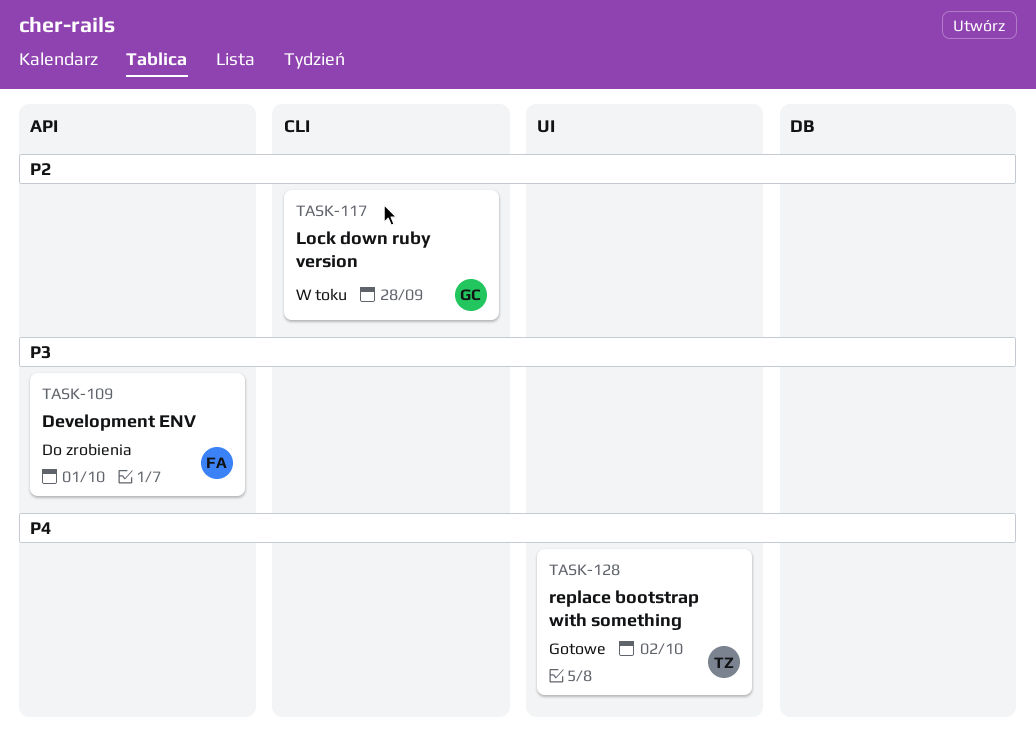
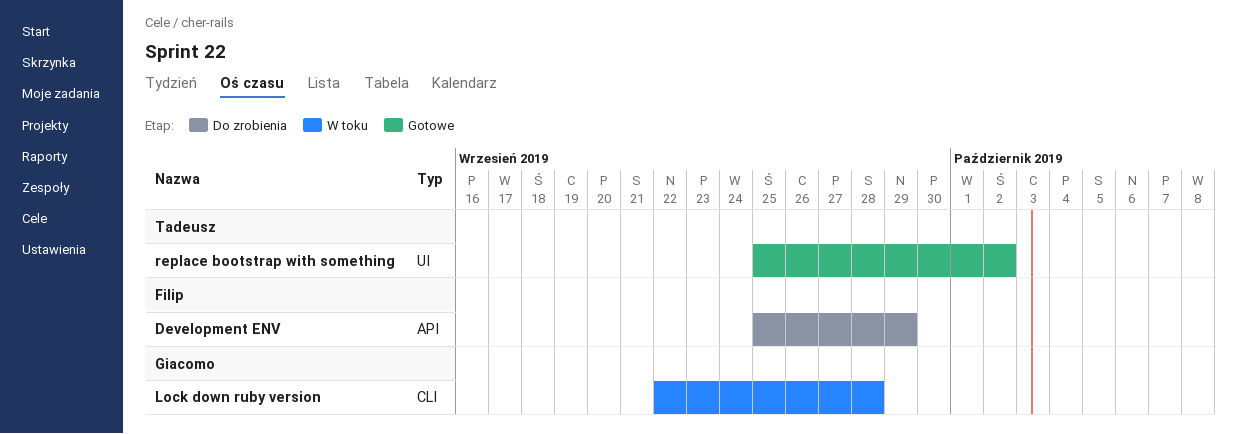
Development ENV, due: Oct 1 -> Sep 29

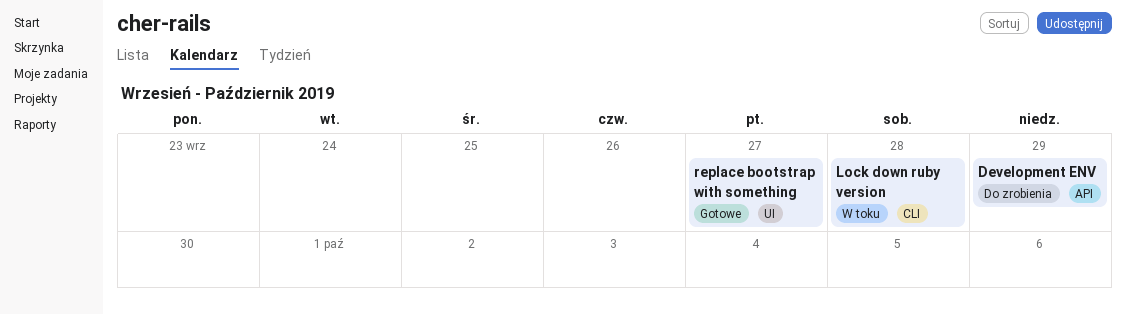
replace bootstrap with something, due: Oct 2 -> Sep 27

